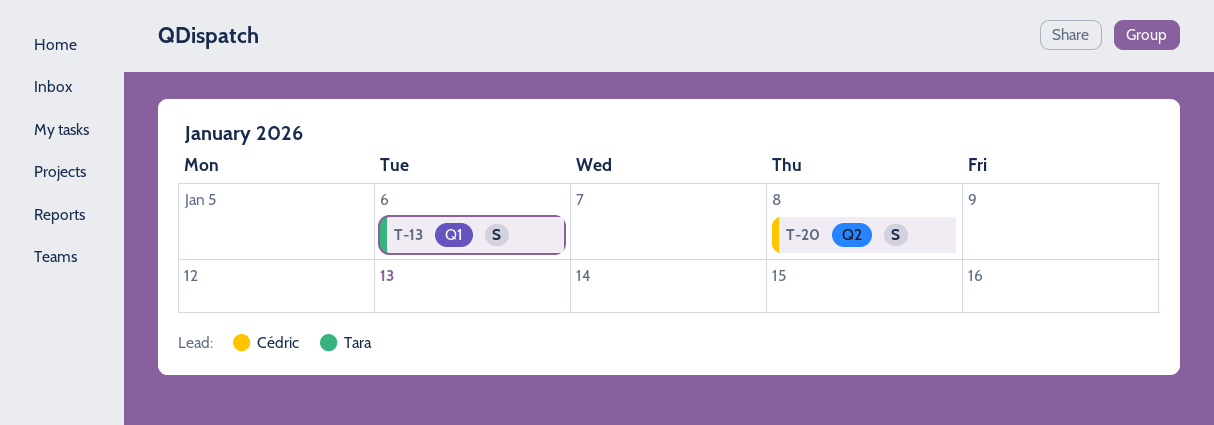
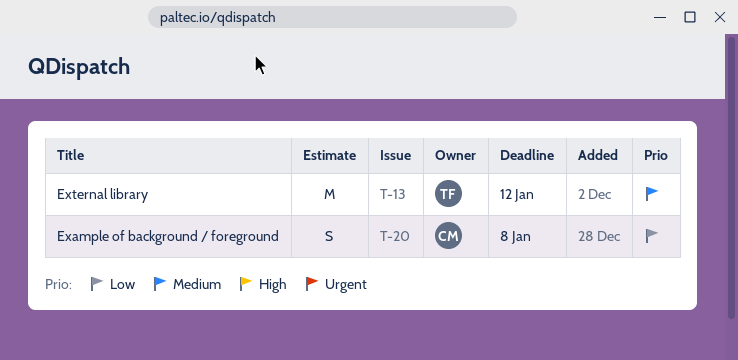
T-13, estimate: S -> M
T-13, due: Jan 6 -> Jan 12

